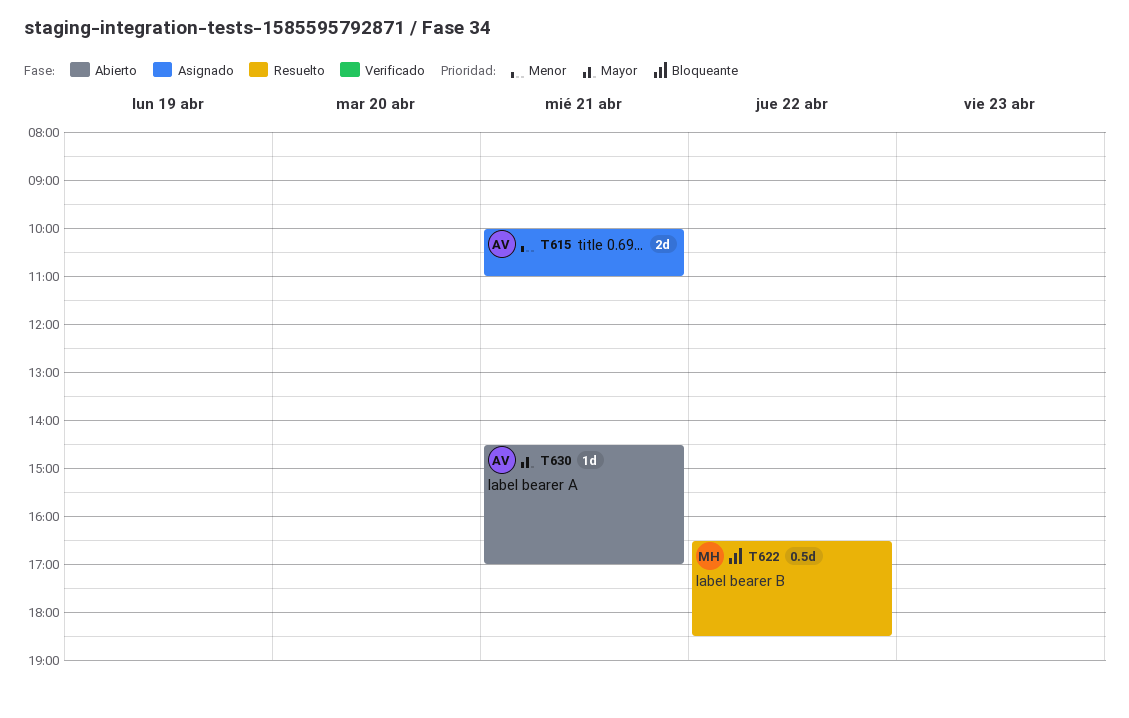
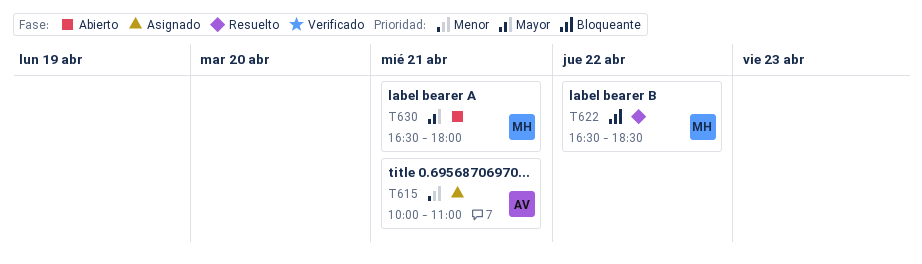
T630, owner: AV -> MH
T630, begins: 14:30 -> 16:30
T630, ends: 17:00 -> 18:00

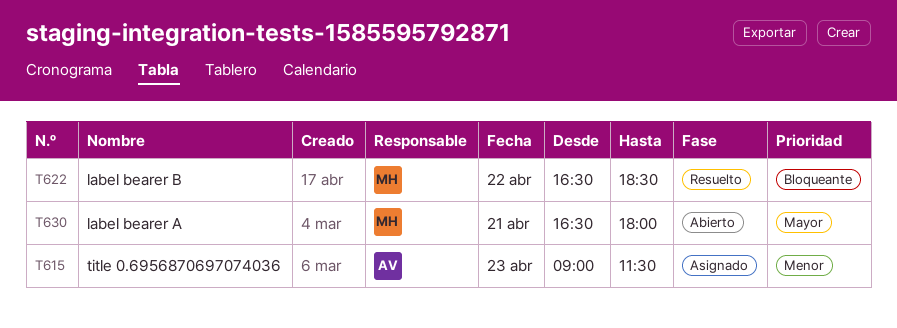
T615, day: Apr 21 -> Apr 23
T615, begins: 10:00 -> 09:00
T615, ends: 11:00 -> 11:30

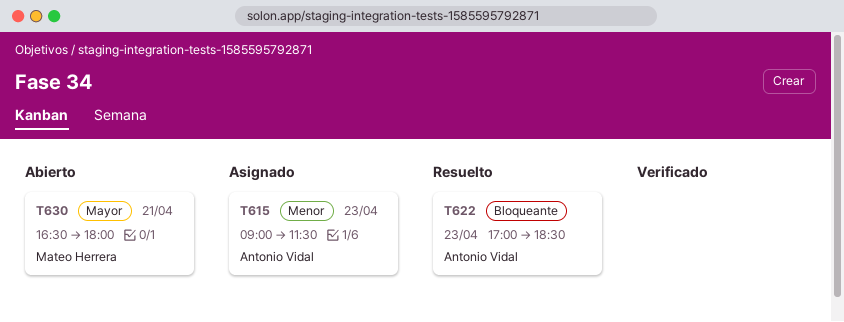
T622, owner: Mateo Herrera -> Antonio Vidal
T622, day: Apr 22 -> Apr 23
T622, begins: 16:30 -> 17:00

